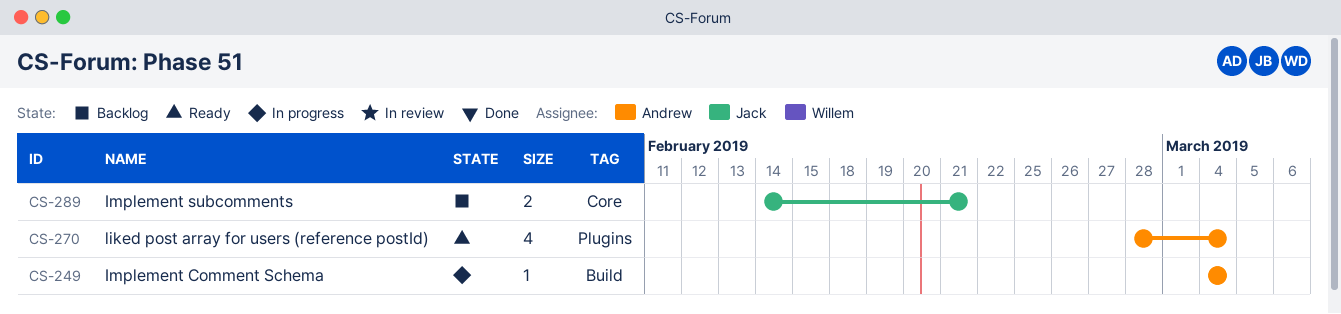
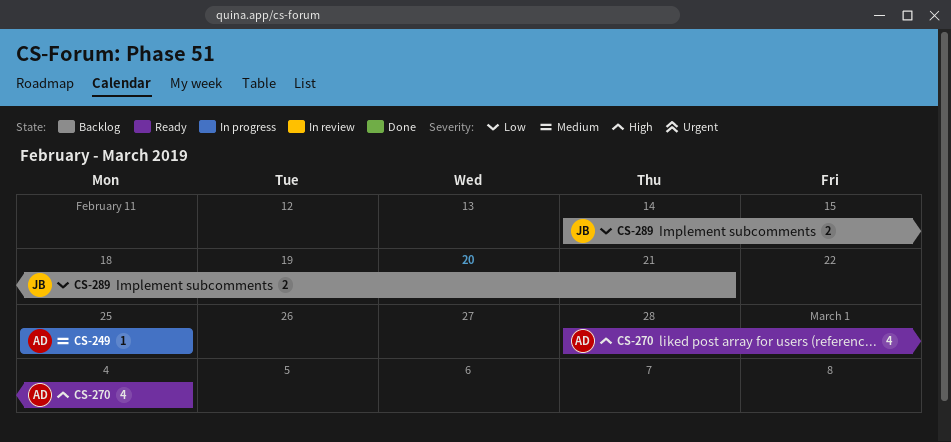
CS-249, start: Mar 4 -> Feb 25
CS-249, due: Mar 4 -> Feb 25

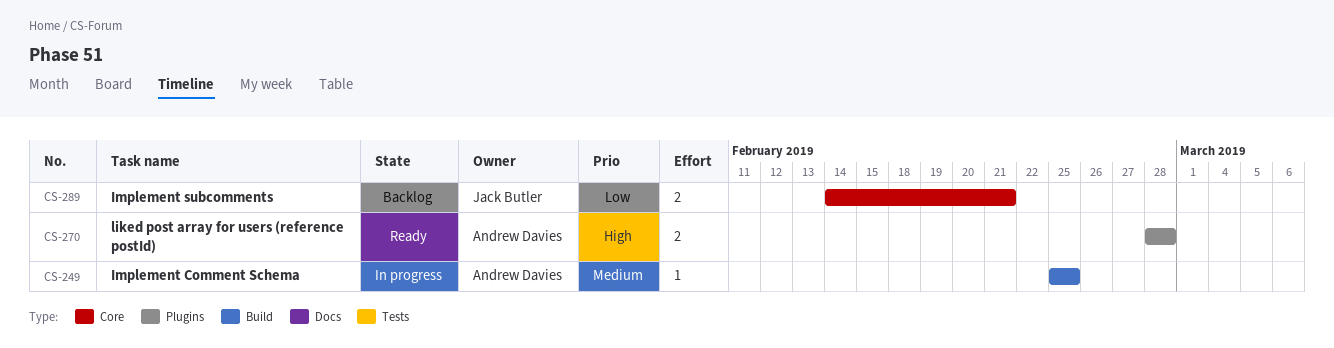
CS-270, estimate: 4 -> 2
CS-270, due: Mar 4 -> Feb 28

